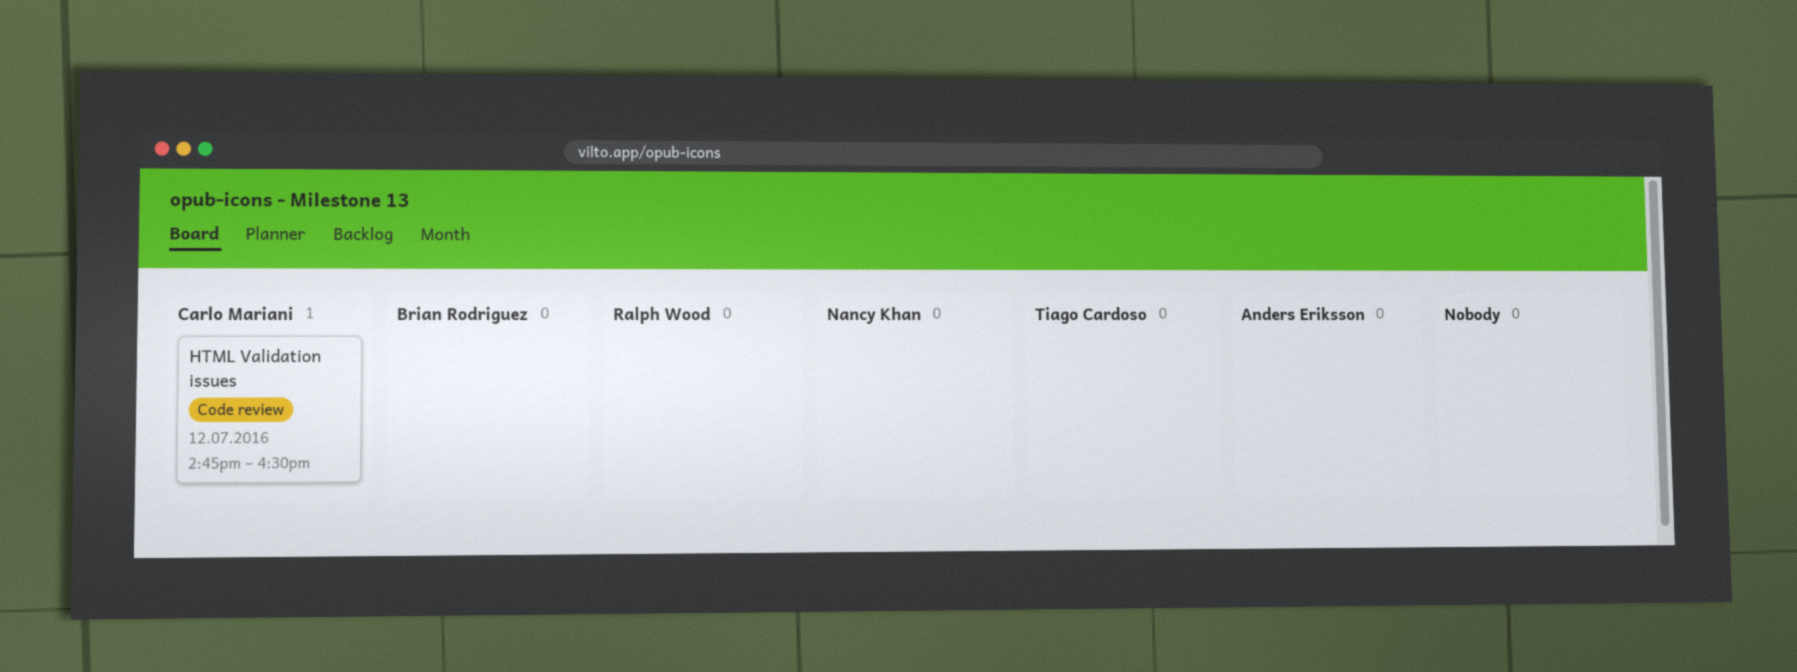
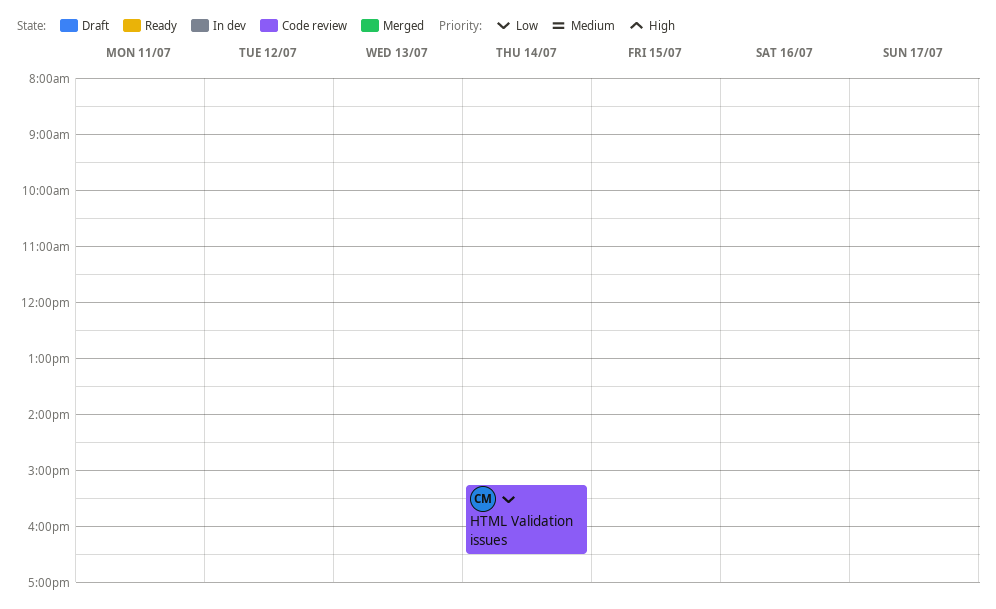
HTML Validation issues, day: Jul 12 -> Jul 14
HTML Validation issues, begins: 14:45 -> 15:15

